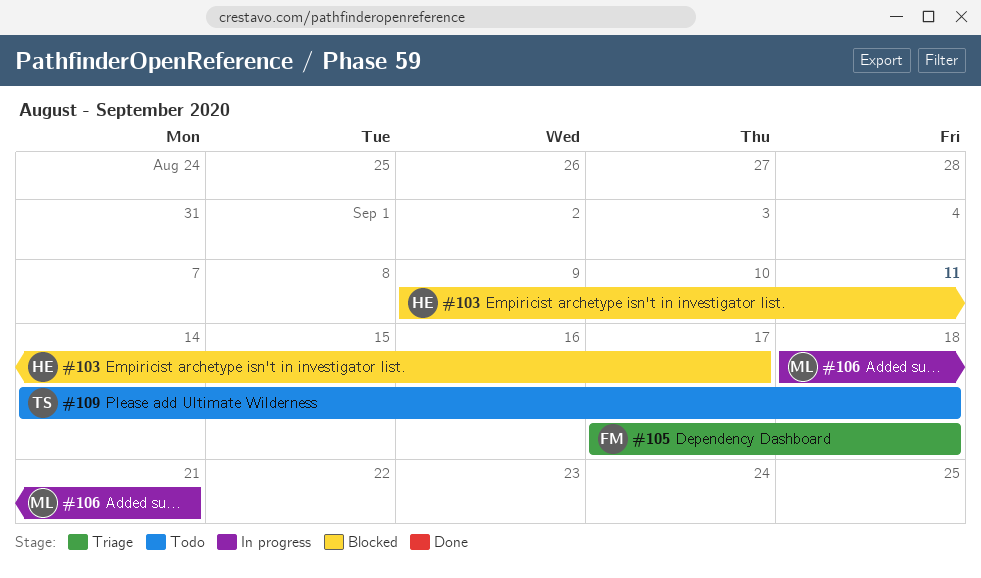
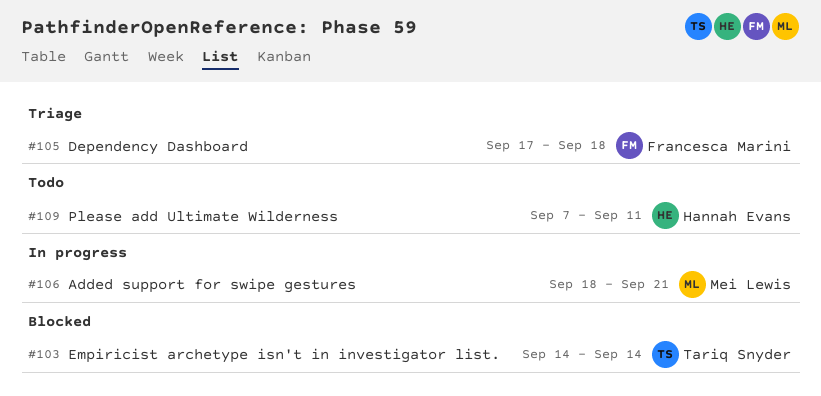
#103, owner: Hannah Evans -> Tariq Snyder
#103, start: Sep 9 -> Sep 14
#103, due: Sep 17 -> Sep 14
#109, owner: Tariq Snyder -> Hannah Evans
#109, start: Sep 14 -> Sep 7
#109, due: Sep 18 -> Sep 11

